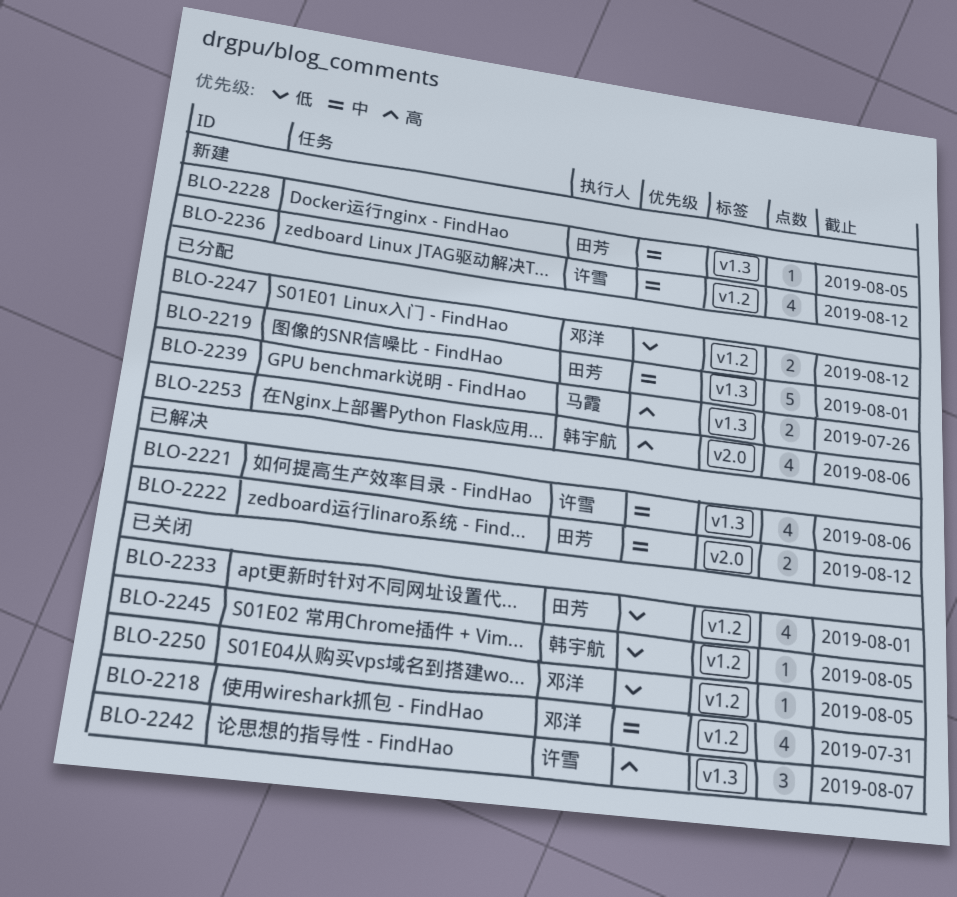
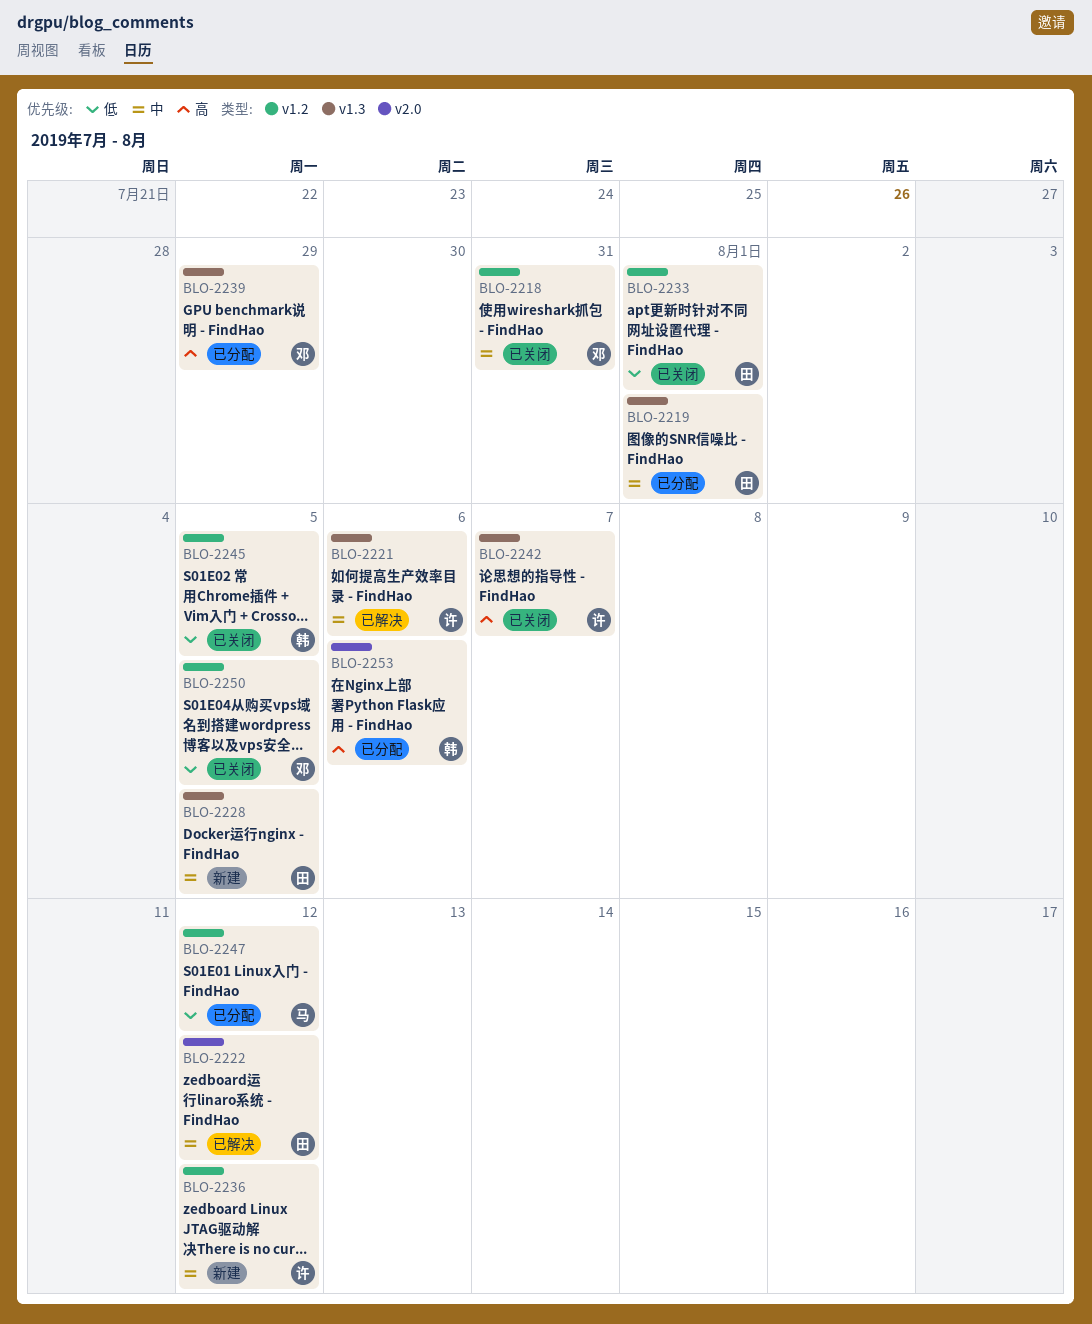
BLO-2239, owner: 马霞 -> 邓洋
BLO-2239, due: Jul 26 -> Jul 29
BLO-2247, owner: 邓洋 -> 马霞

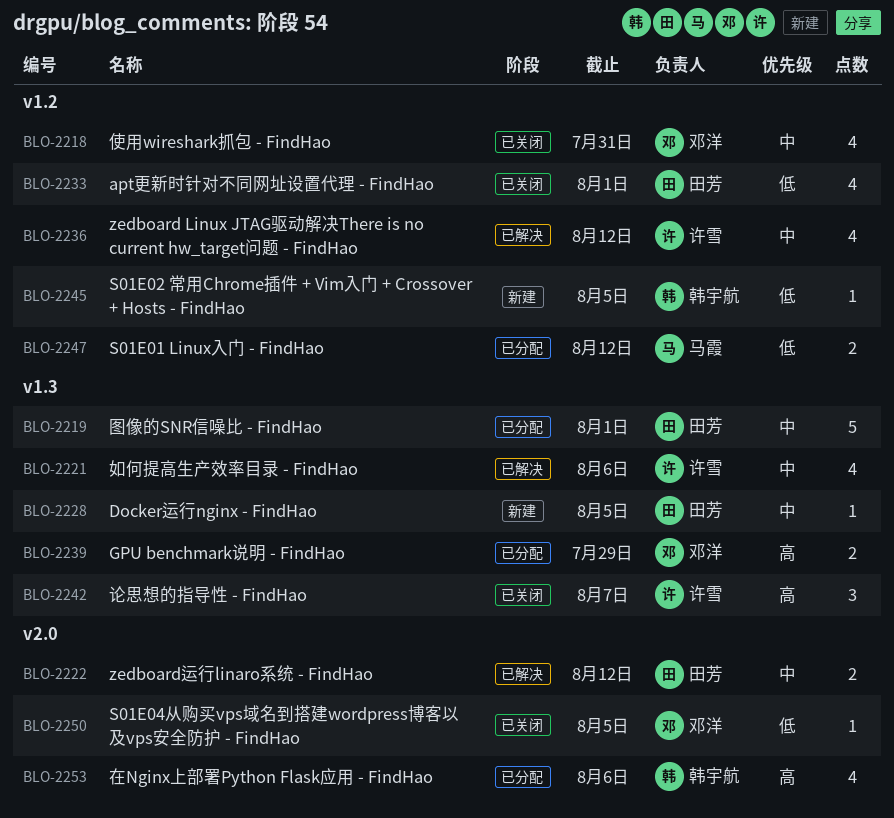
BLO-2236, status: 新建 -> 已解决
BLO-2245, status: 已关闭 -> 新建
BLO-2250, label: v1.2 -> v2.0

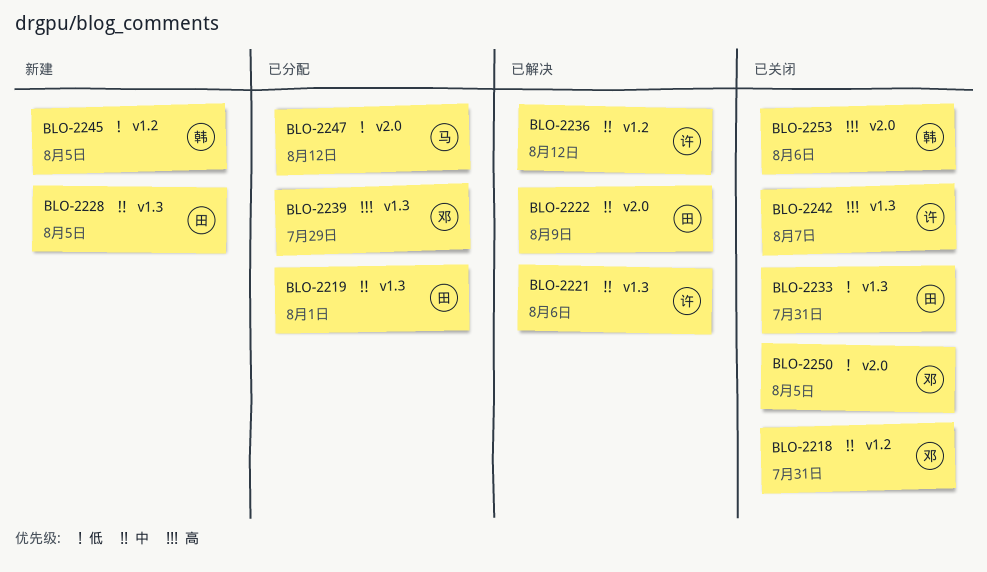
BLO-2222, due: Aug 12 -> Aug 9
BLO-2233, label: v1.2 -> v1.3
BLO-2233, due: Aug 1 -> Jul 31
BLO-2247, label: v1.2 -> v2.0
BLO-2253, status: 已分配 -> 已关闭

